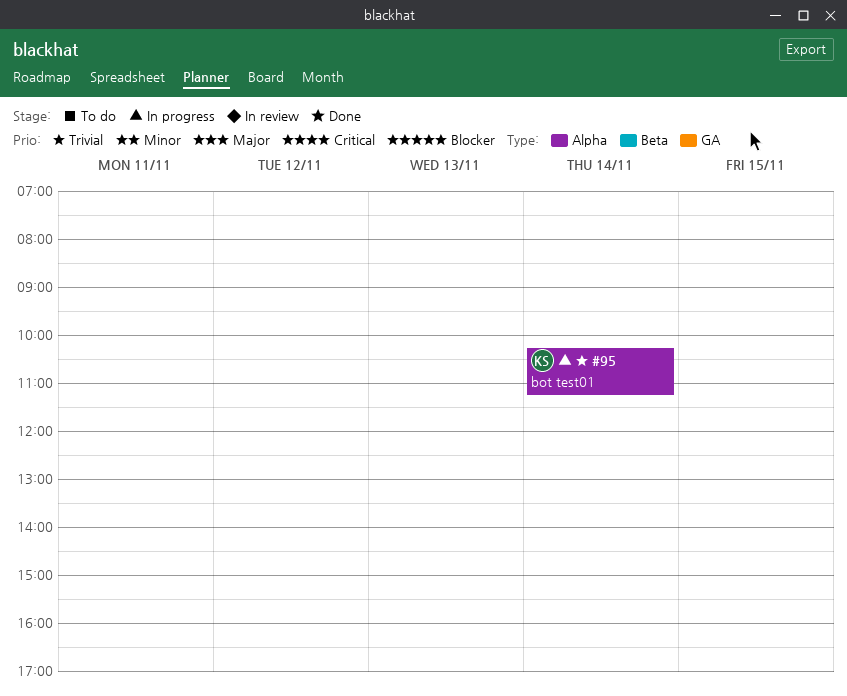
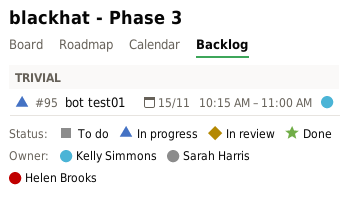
#95, day: Nov 14 -> Nov 15
#95, ends: 11:15 -> 11:00

